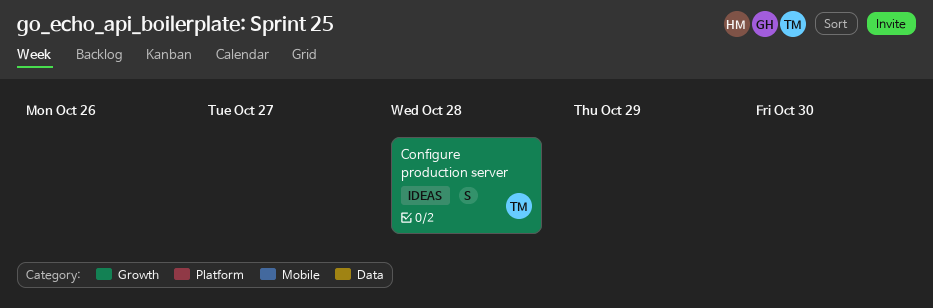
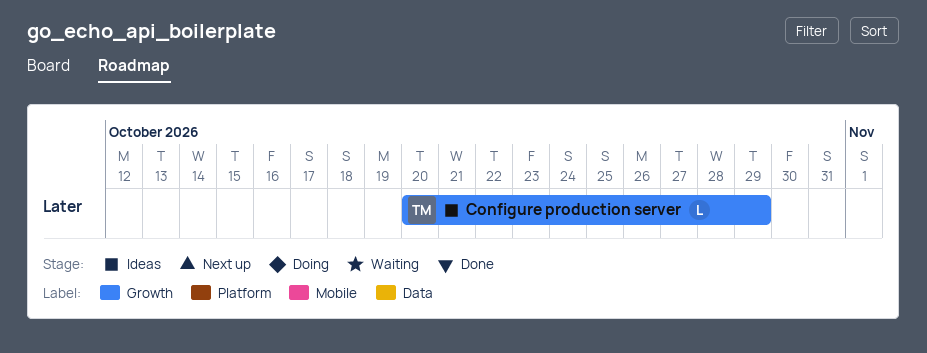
Configure production server, estimate: S -> L
Configure production server, due: Oct 28 -> Oct 29

